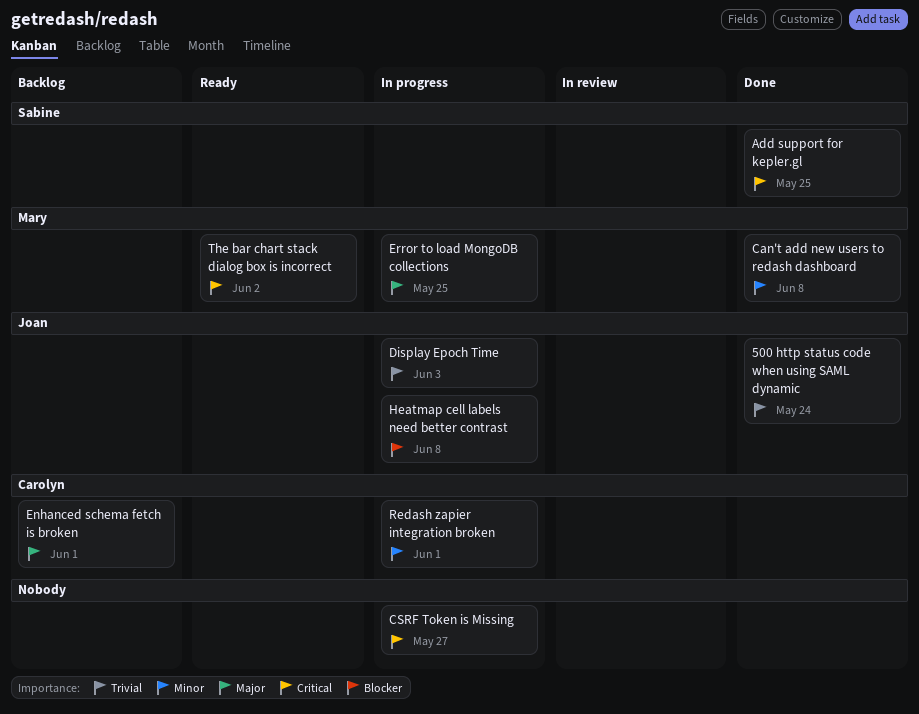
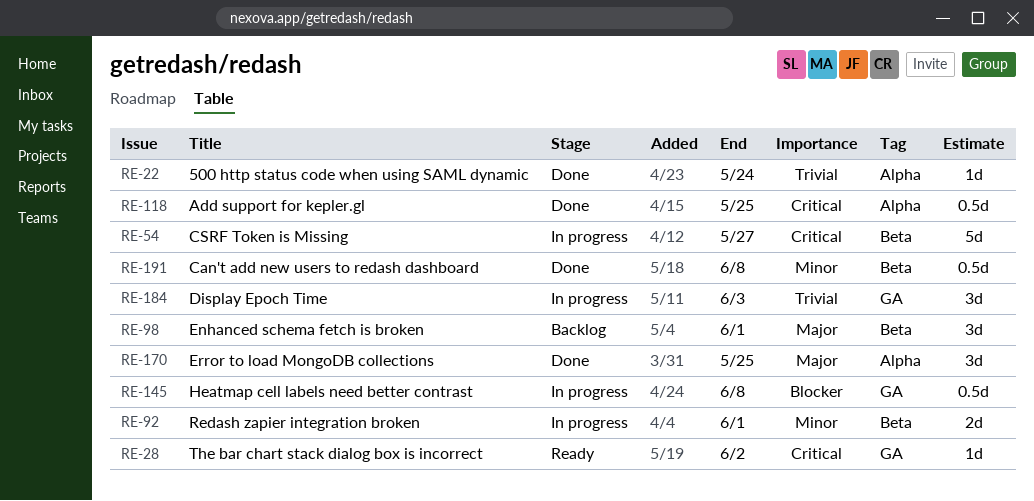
Error to load MongoDB collections, status: In progress -> Done

